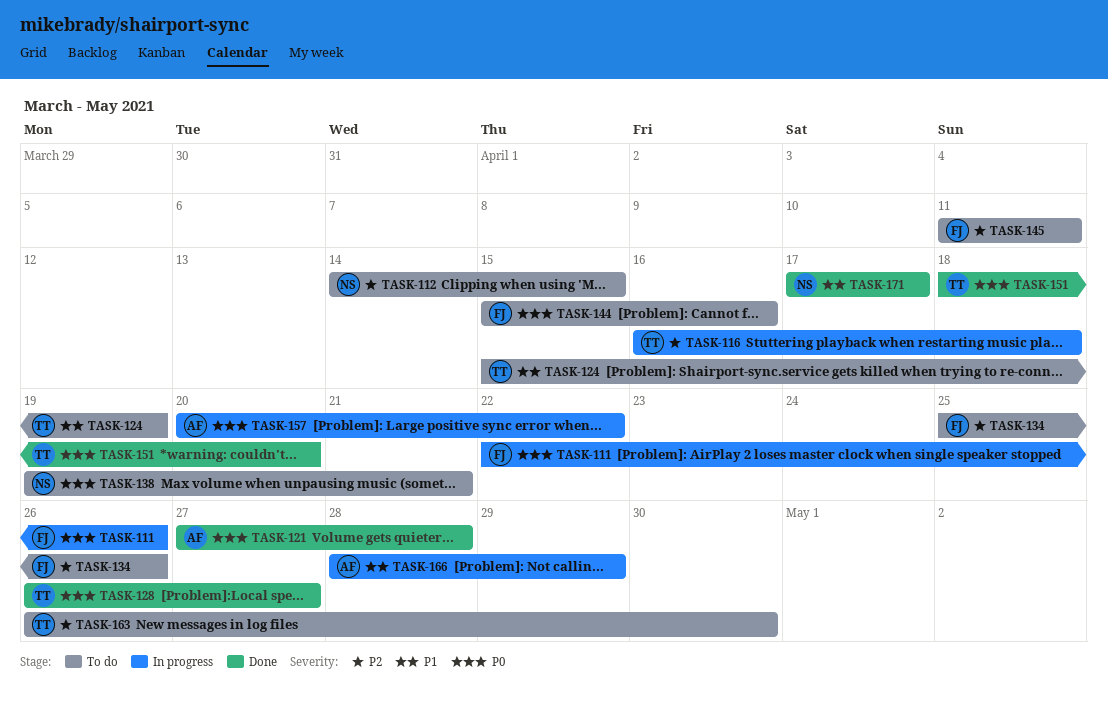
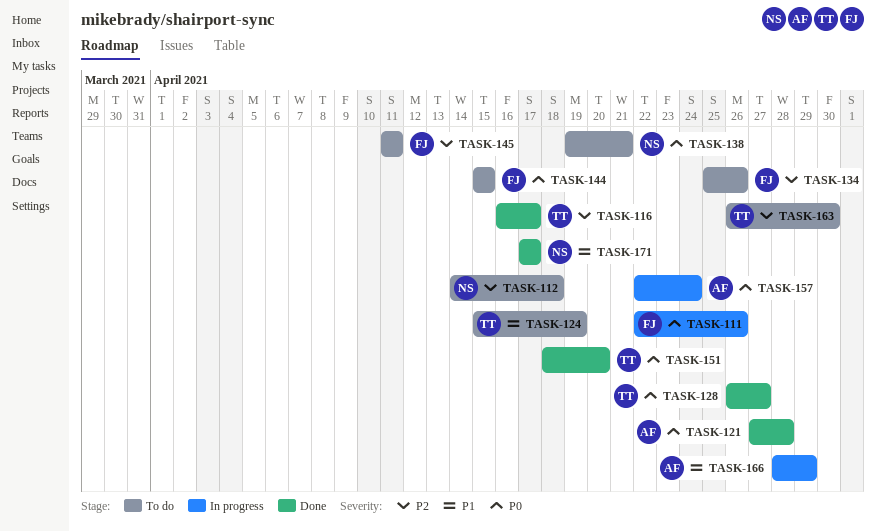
TASK-112, due: Apr 15 -> Apr 18
TASK-116, status: In progress -> Done
TASK-116, due: Apr 18 -> Apr 17
TASK-144, due: Apr 16 -> Apr 15
TASK-157, start: Apr 20 -> Apr 22
TASK-157, due: Apr 22 -> Apr 24

